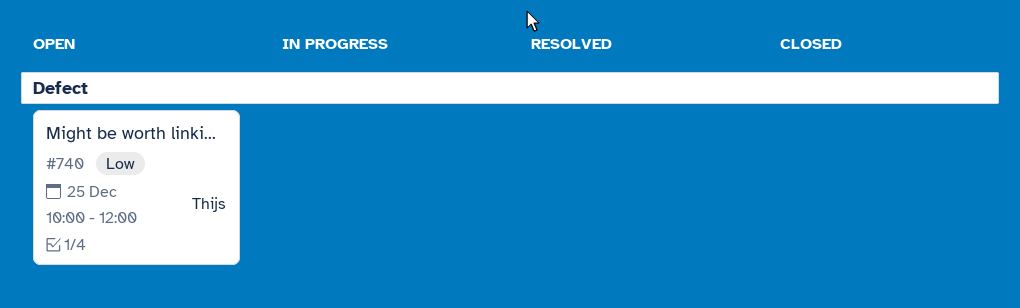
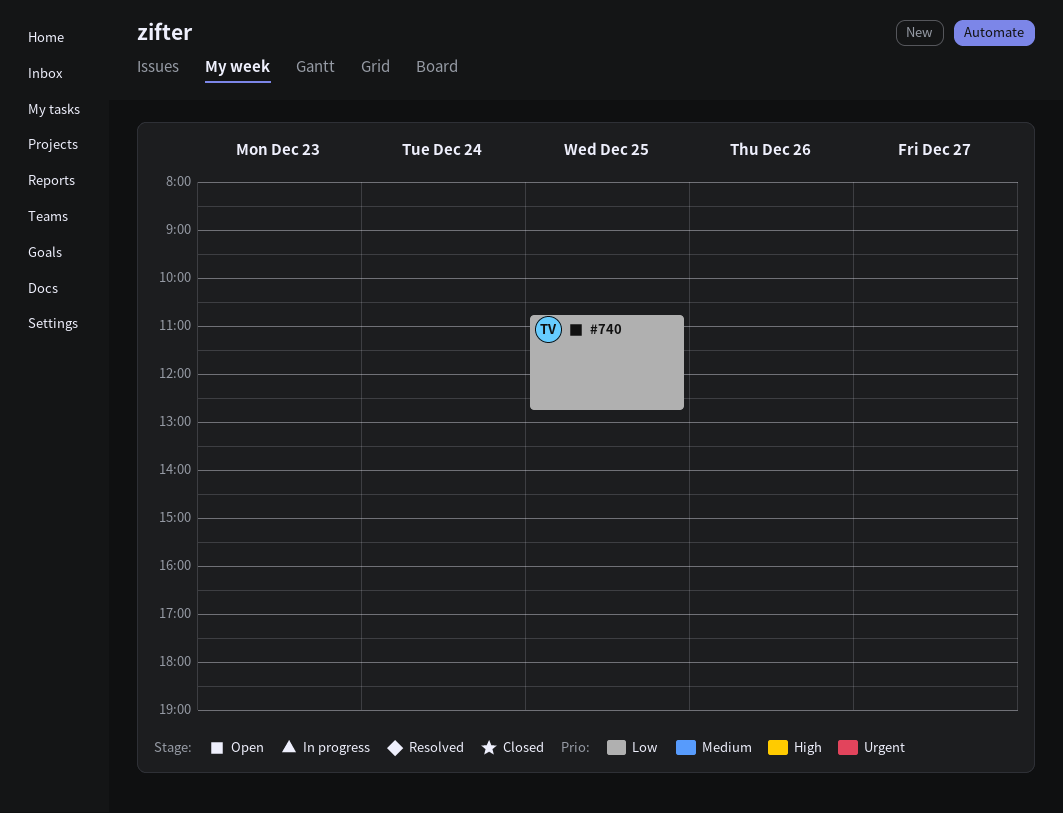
#740, begins: 10:00 -> 10:45
#740, ends: 12:00 -> 12:45

